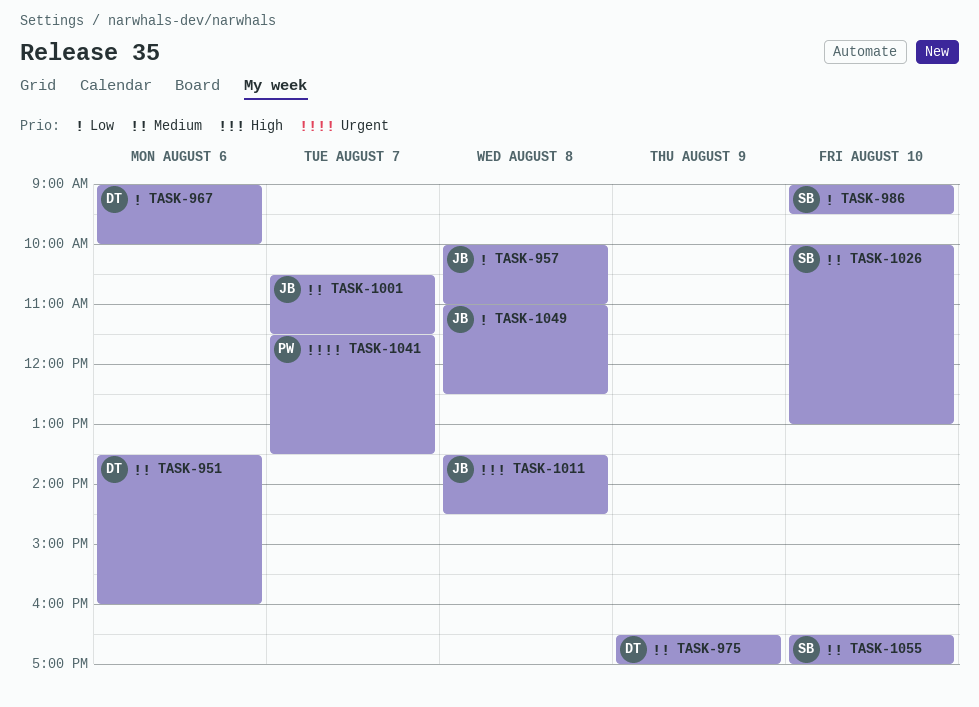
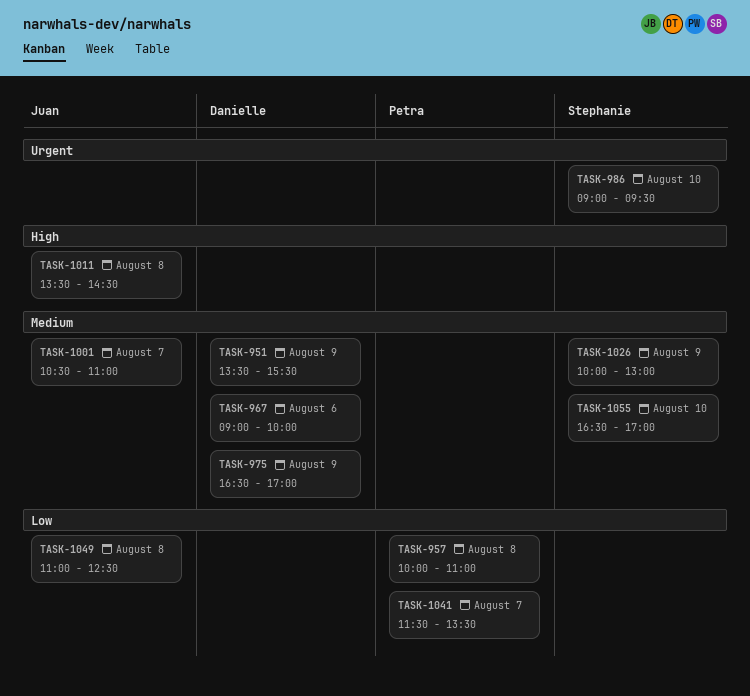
TASK-951, day: Aug 6 -> Aug 9
TASK-951, ends: 16:00 -> 15:30
TASK-957, owner: Juan -> Petra
TASK-967, priority: Low -> Medium
TASK-986, priority: Low -> Urgent
TASK-1001, ends: 11:30 -> 11:00
TASK-1026, day: Aug 10 -> Aug 9
TASK-1041, priority: Urgent -> Low

